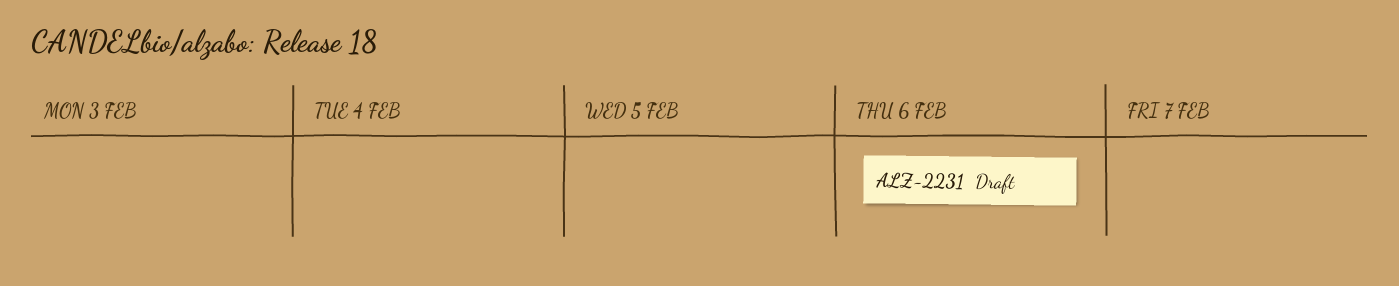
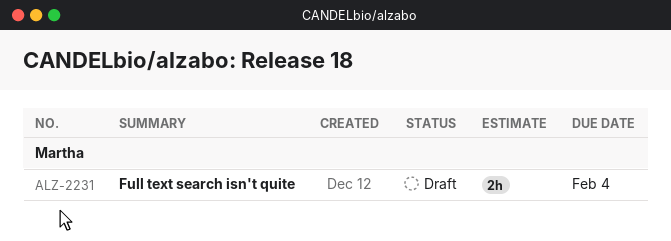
ALZ-2231, due: Feb 6 -> Feb 4

